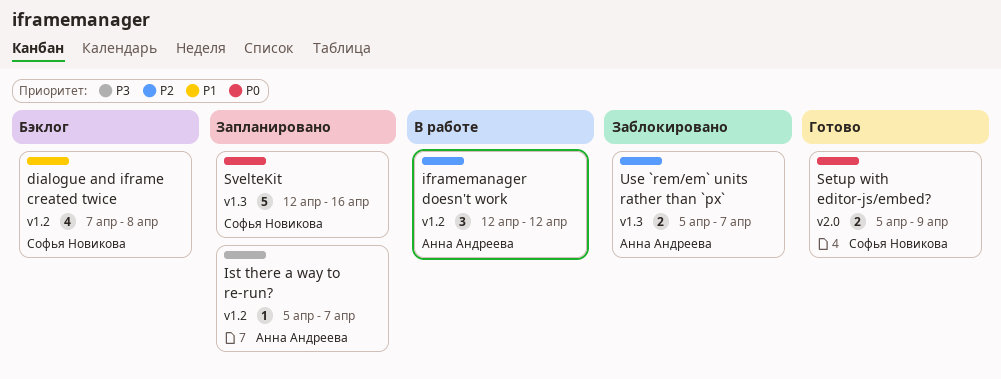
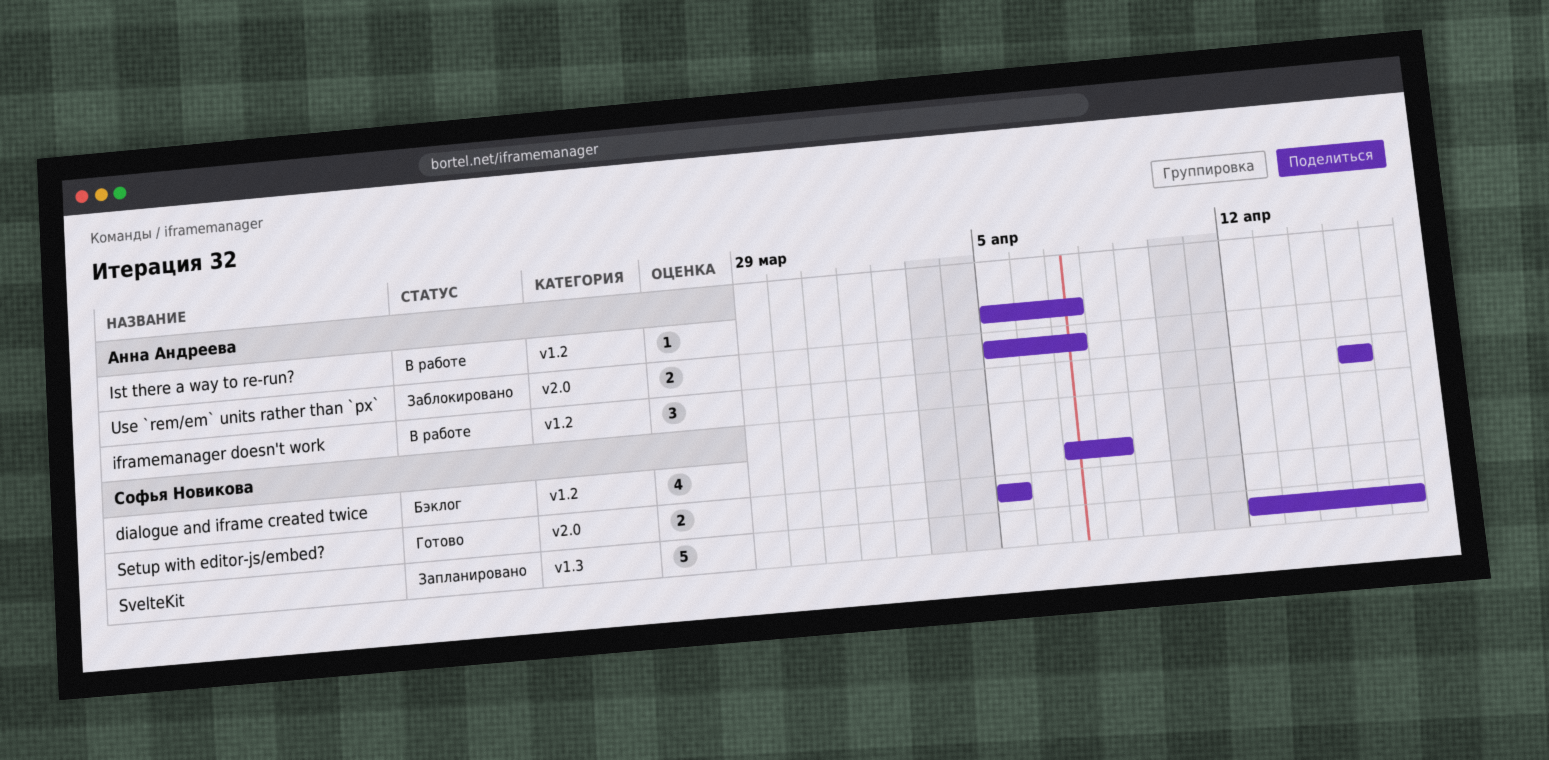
iframemanager doesn't work, start: Apr 12 -> Apr 15
iframemanager doesn't work, due: Apr 12 -> Apr 15
Ist there a way to re-run?, status: Запланировано -> В работе
Setup with editor-js/embed?, due: Apr 9 -> Apr 5
Use `rem/em` units rather than `px`, label: v1.3 -> v2.0

